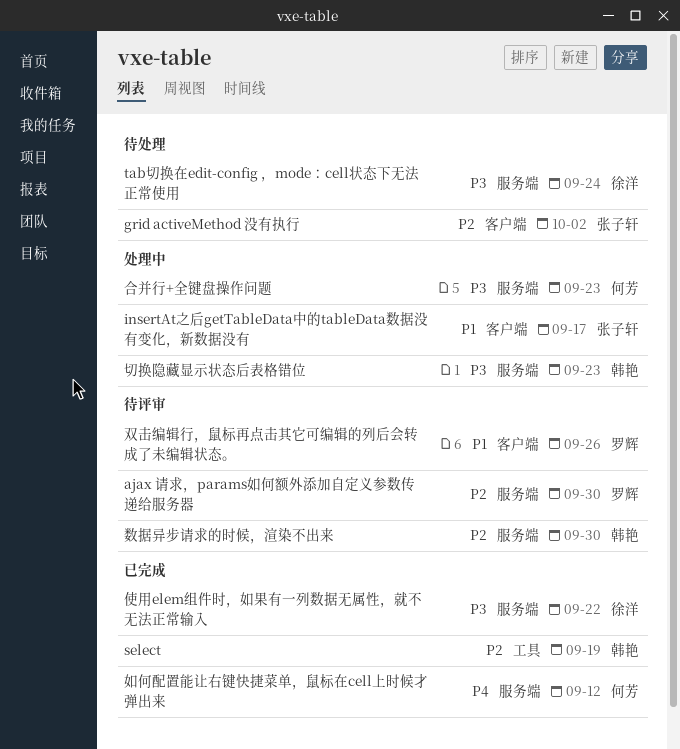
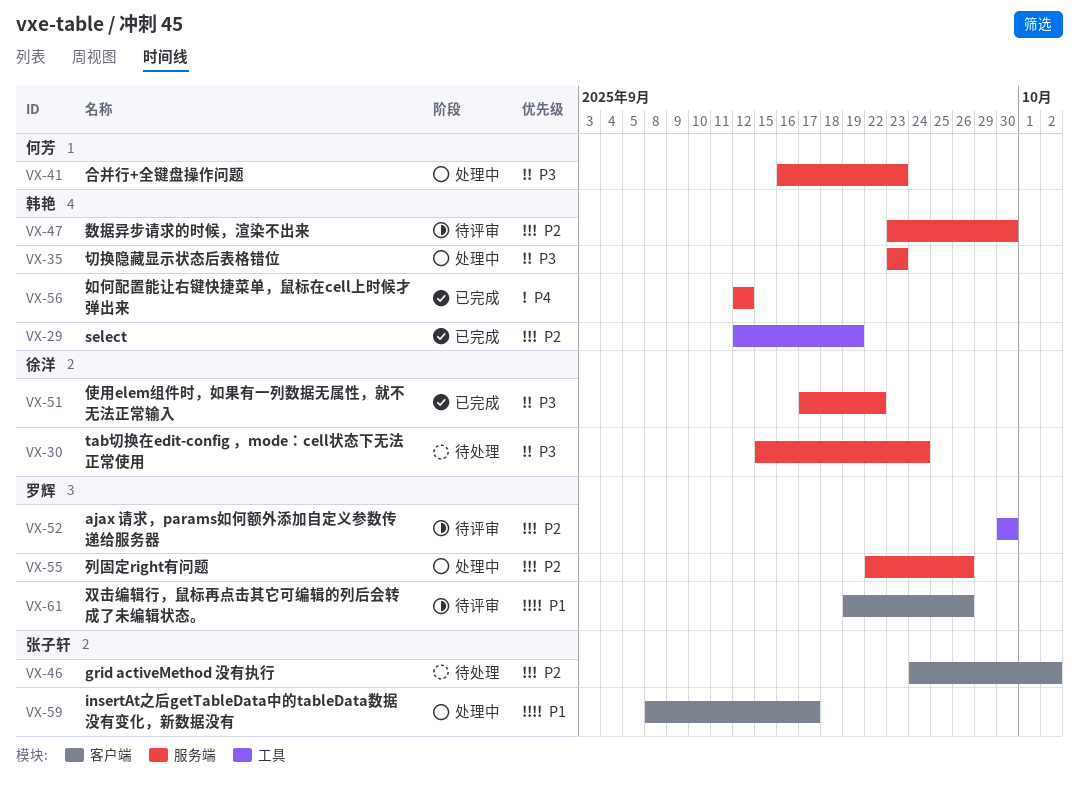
ajax 请求，params如何额外添加自定义参数传递给服务器, label: 服务端 -> 工具
列固定right有问题: none -> present
如何配置能让右键快捷菜单，鼠标在cell上时候才弹出来, owner: 何芳 -> 韩艳

